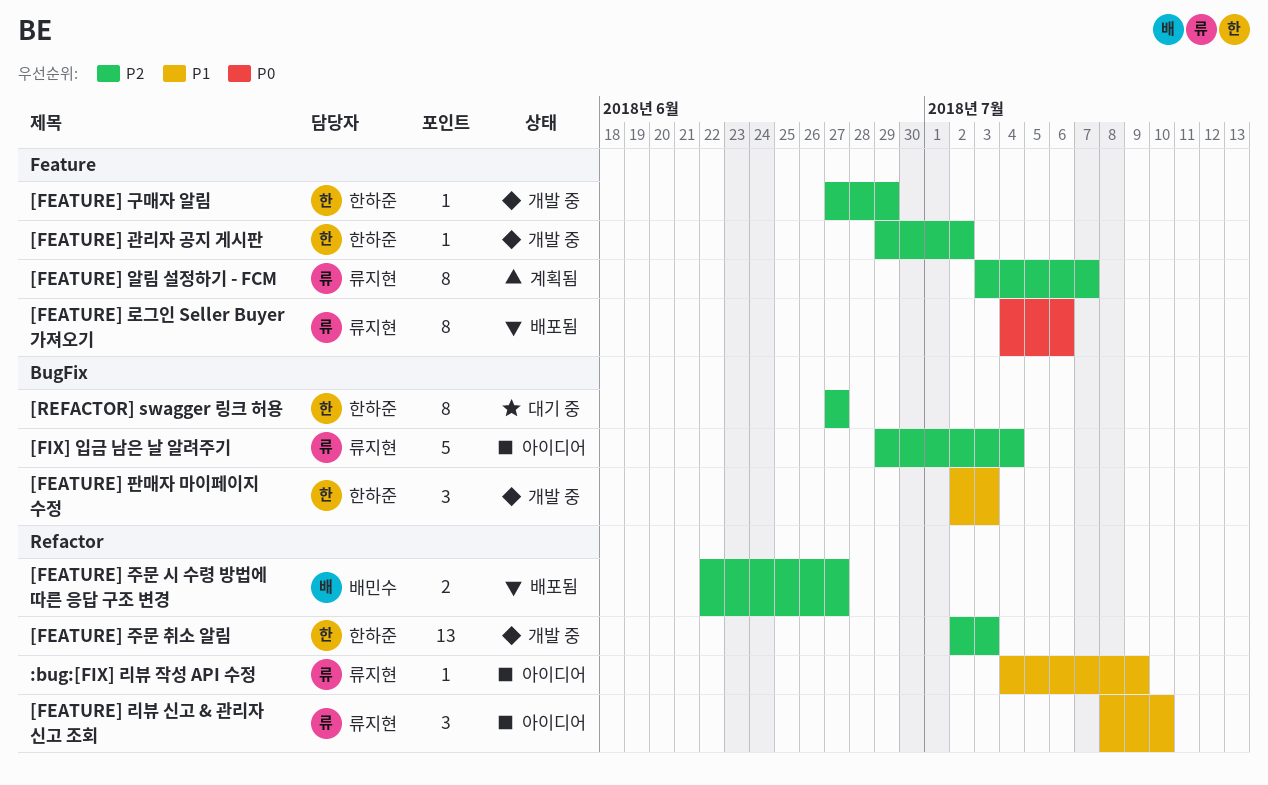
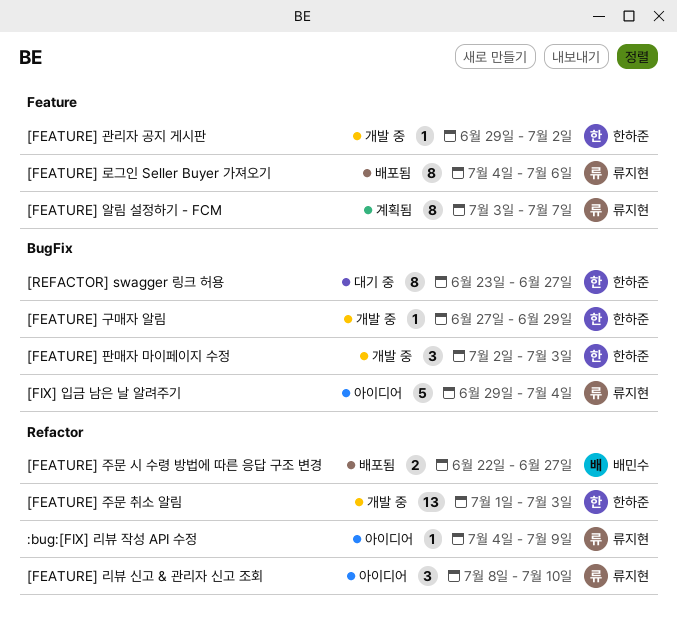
[FEATURE] 구매자 알림, label: Feature -> BugFix
[FEATURE] 주문 취소 알림, start: Jul 2 -> Jul 1
[REFACTOR] swagger 링크 허용, start: Jun 27 -> Jun 23

